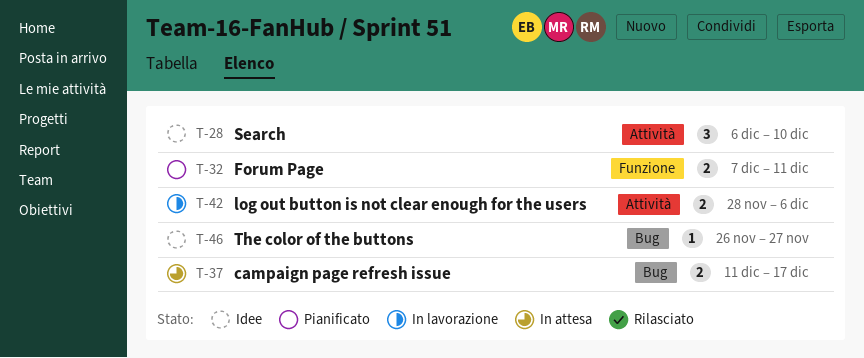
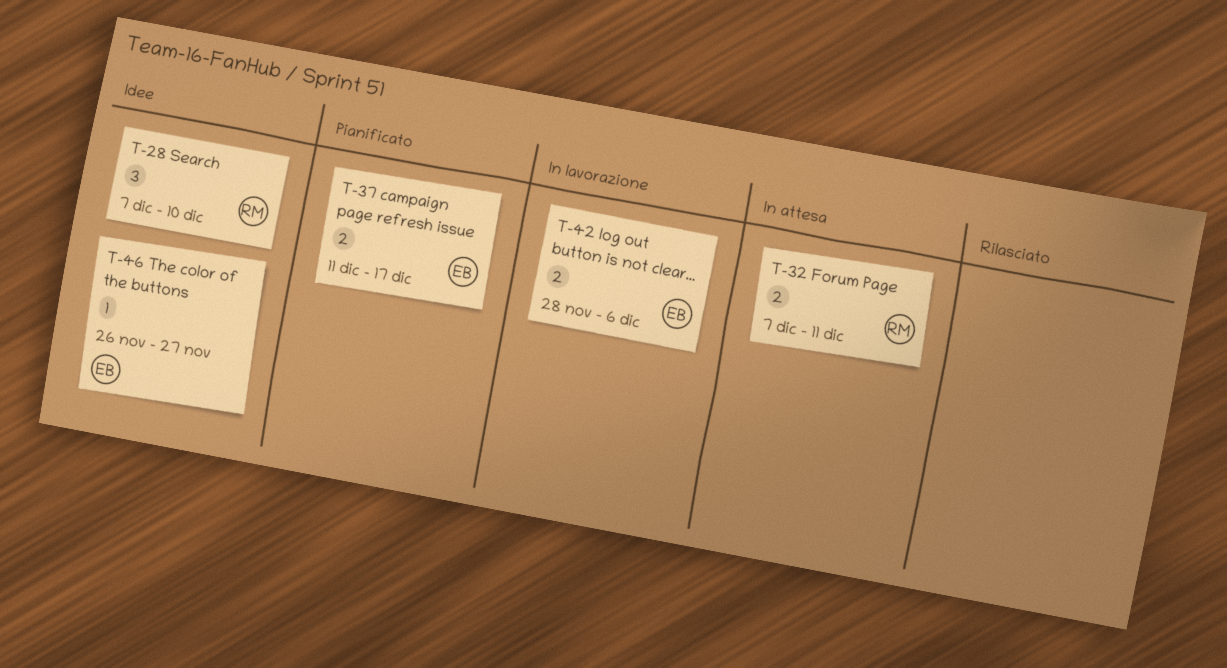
T-28, start: Dec 6 -> Dec 7
T-32, status: Pianificato -> In attesa
T-37, status: In attesa -> Pianificato

